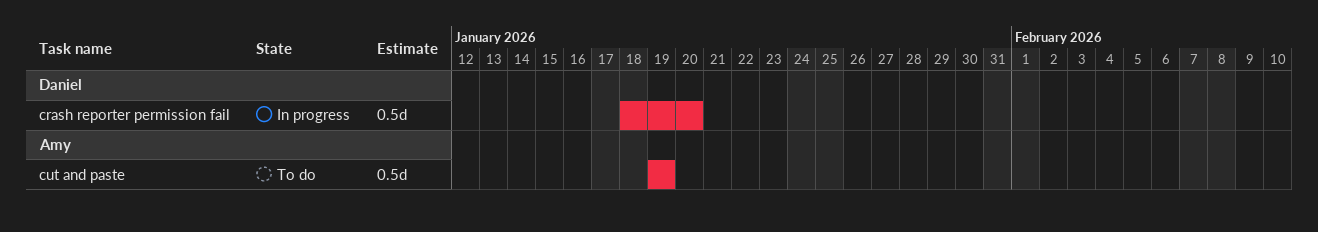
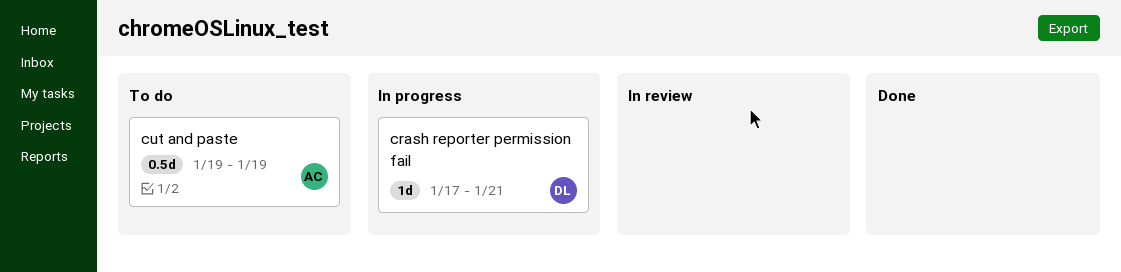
crash reporter permission fail, estimate: 0.5d -> 1d
crash reporter permission fail, start: Jan 18 -> Jan 17
crash reporter permission fail, due: Jan 20 -> Jan 21

